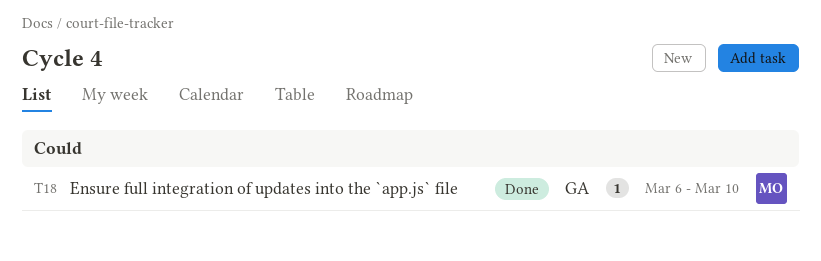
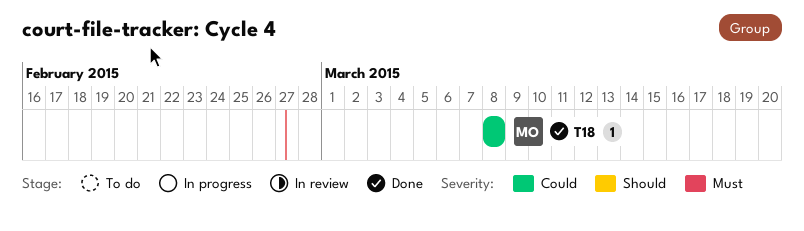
T18, start: Mar 6 -> Mar 8
T18, due: Mar 10 -> Mar 8

